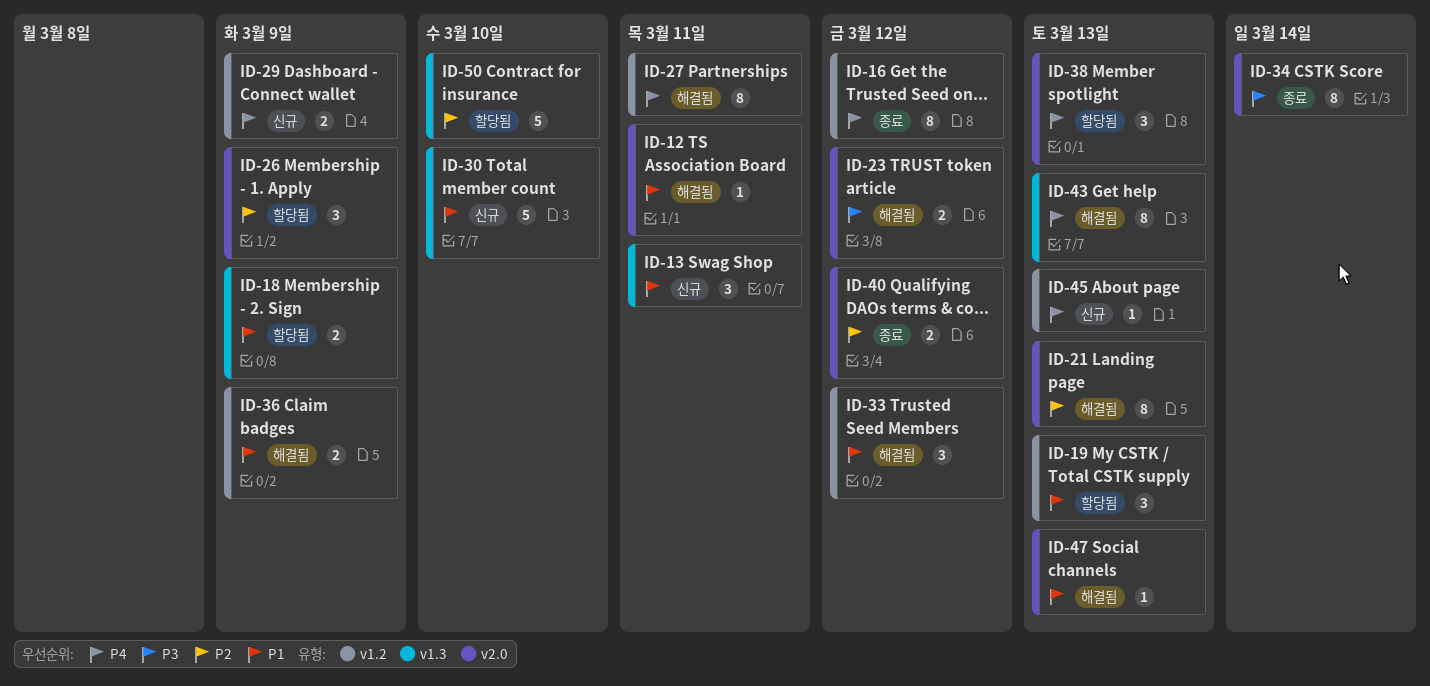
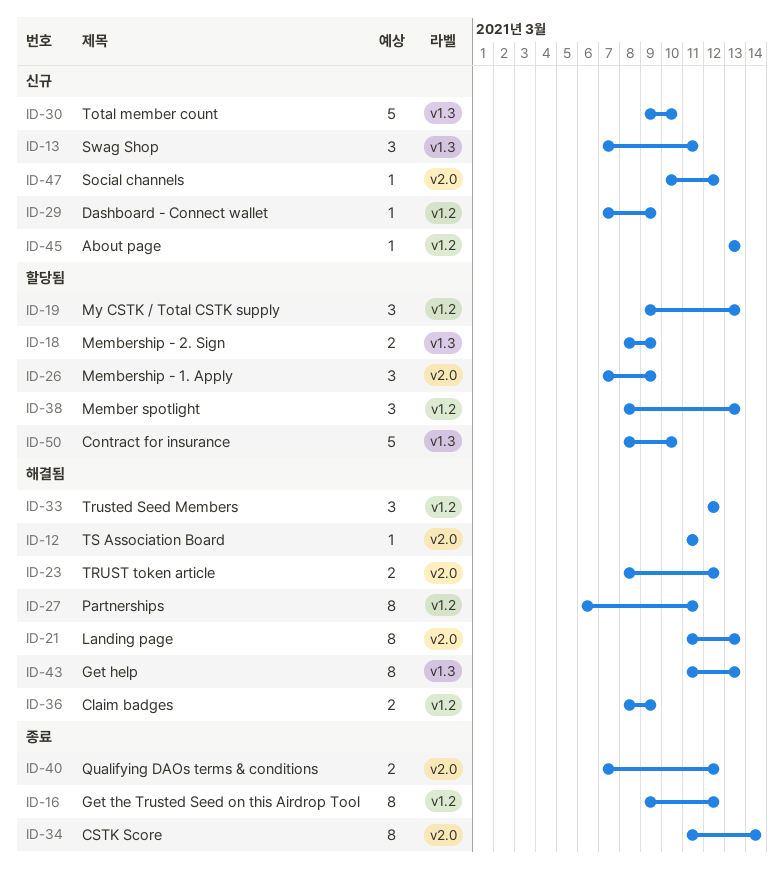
ID-29, estimate: 2 -> 1
ID-38, label: v2.0 -> v1.2
ID-47, status: 해결됨 -> 신규
ID-47, due: Mar 13 -> Mar 12

